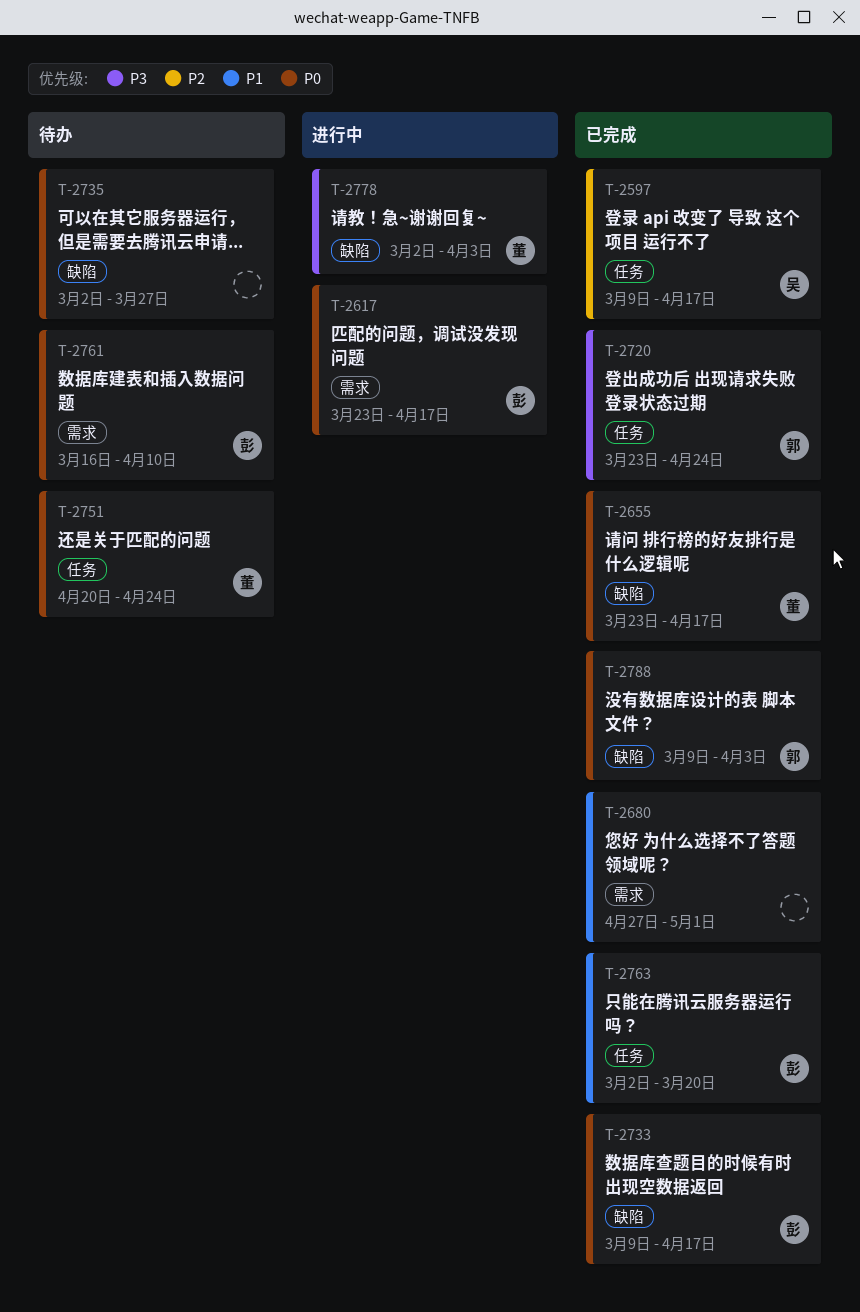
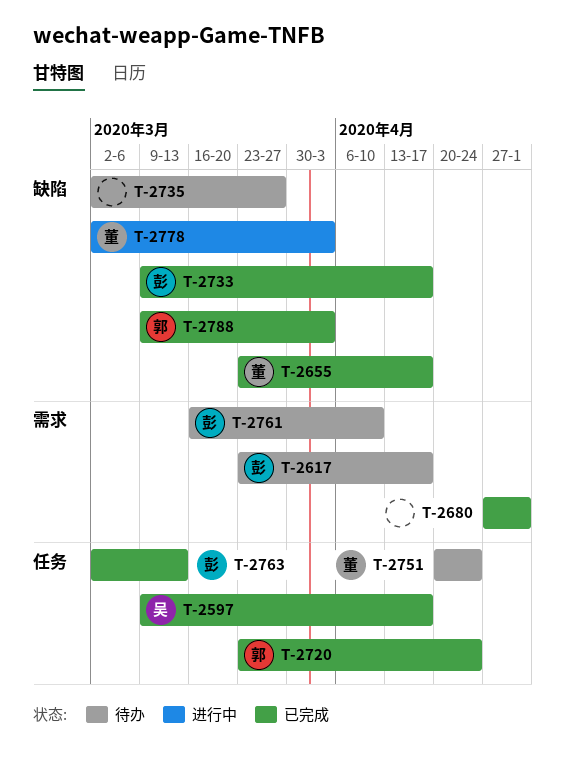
T-2617, status: 进行中 -> 待办
T-2763, due: Mar 20 -> Mar 13

